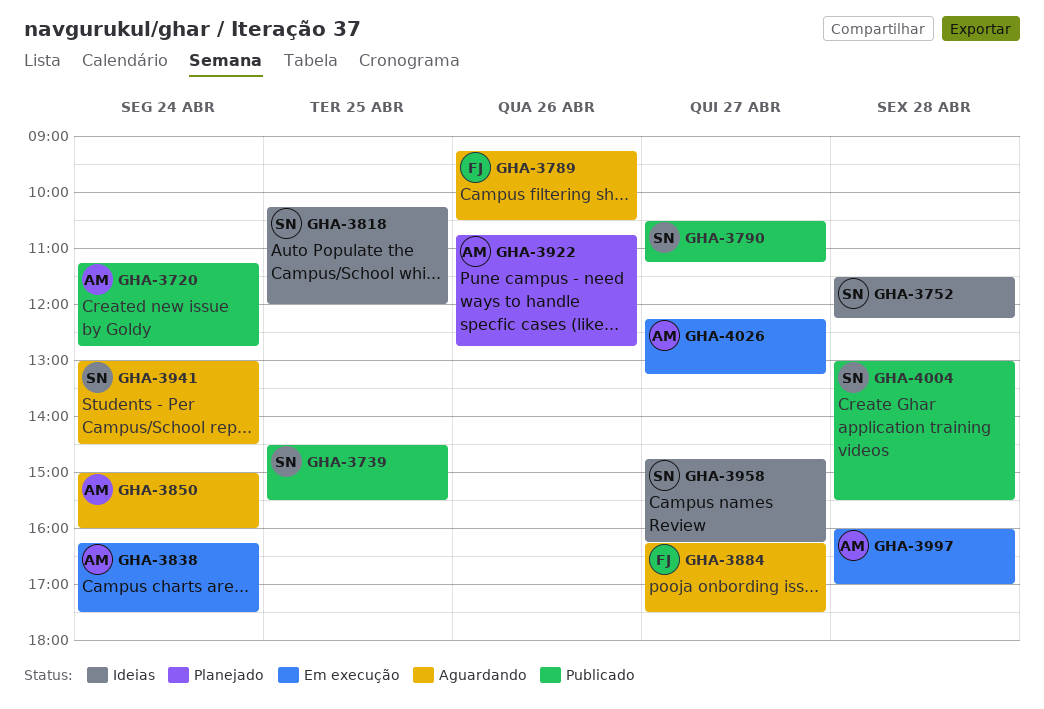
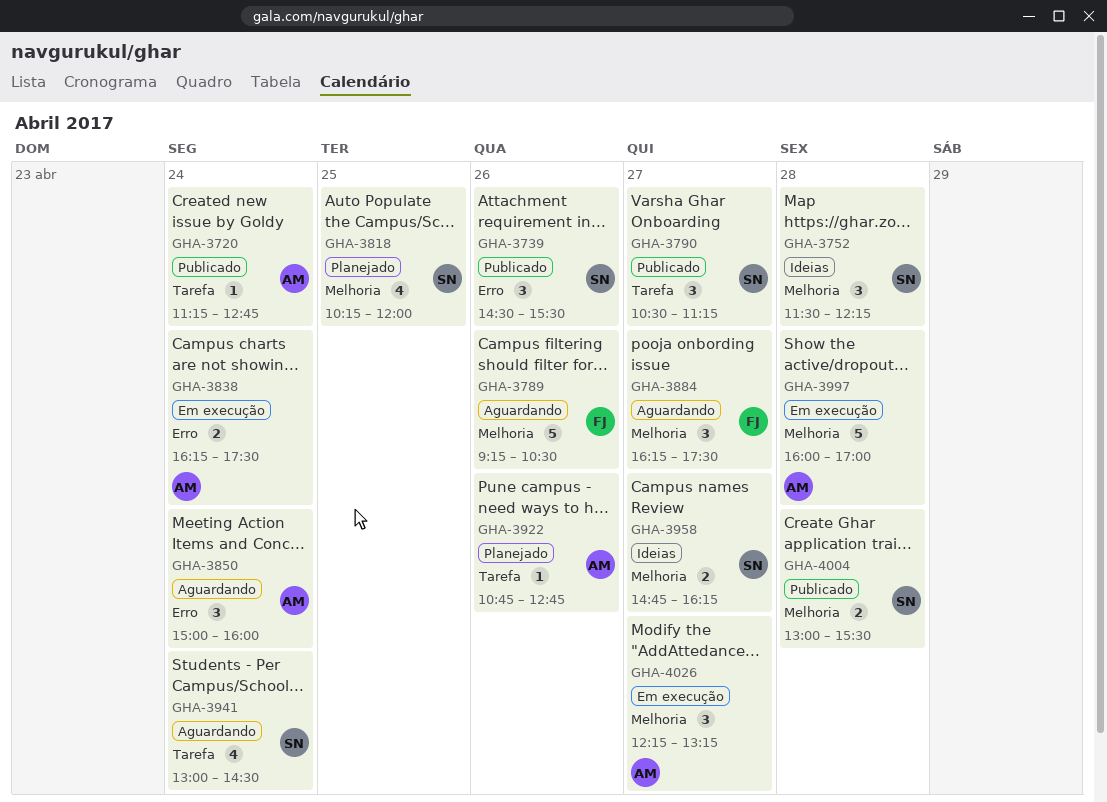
GHA-3739, day: Apr 25 -> Apr 26
GHA-3818, status: Ideias -> Planejado

